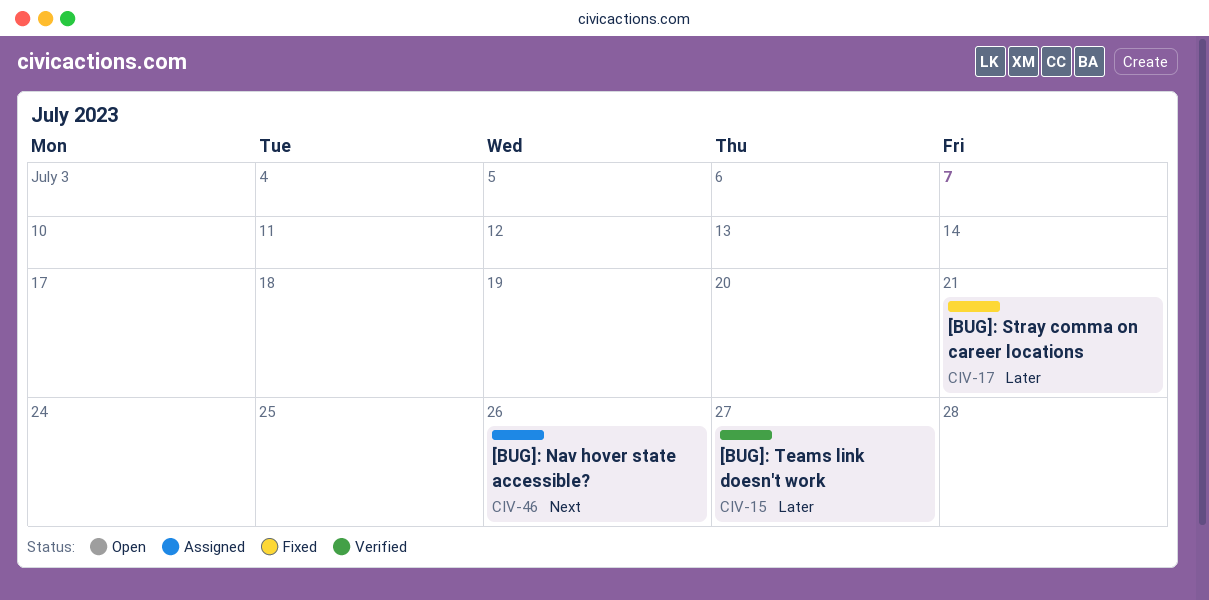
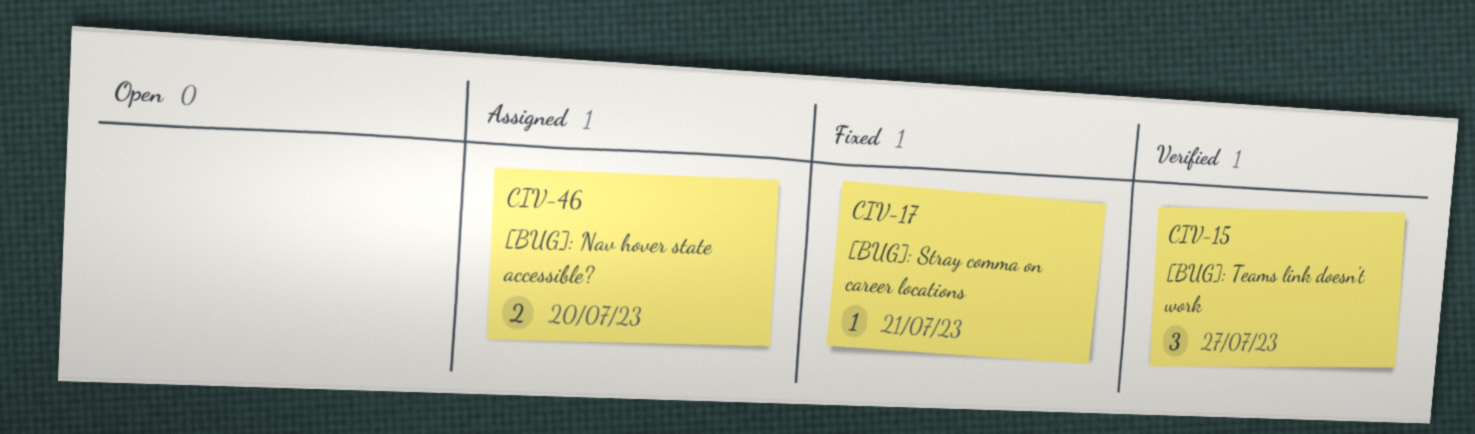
CIV-46, due: Jul 26 -> Jul 20

